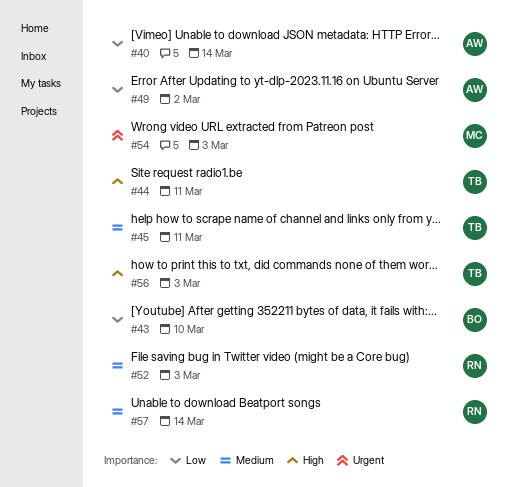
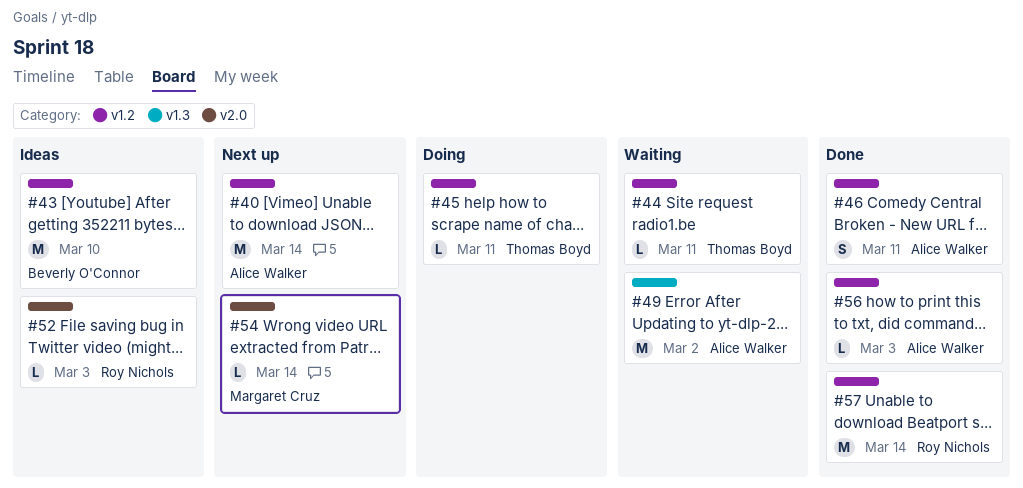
#46: none -> present
#54, due: Mar 3 -> Mar 14
#56, owner: Thomas Boyd -> Alice Walker

